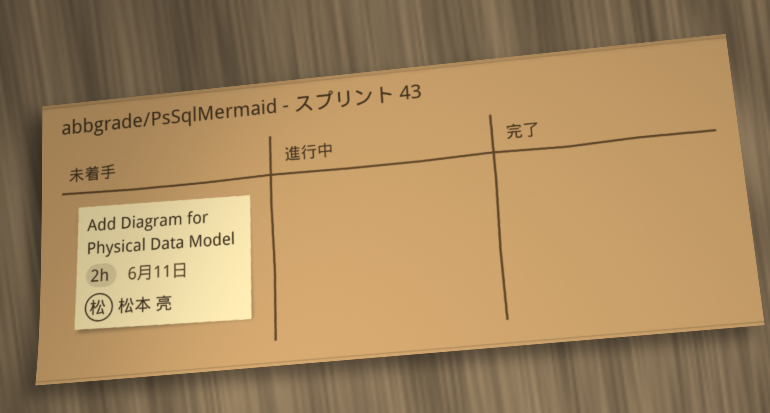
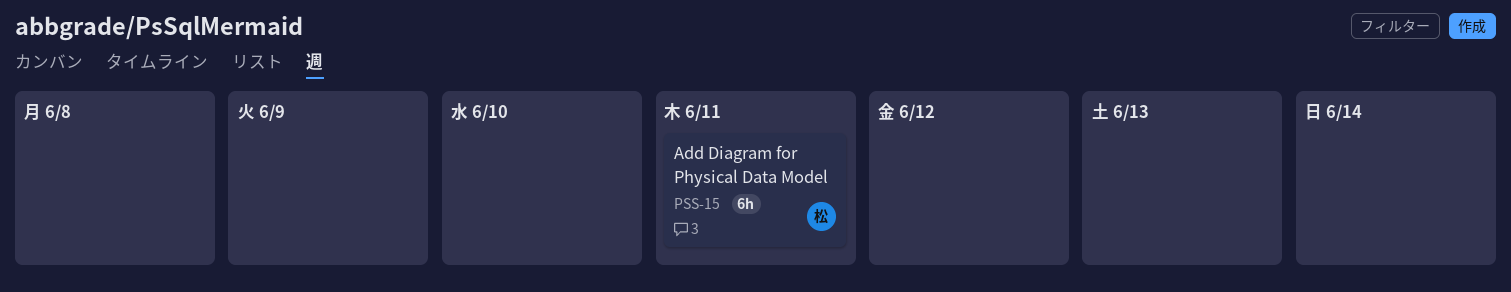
Add Diagram for Physical Data Model, estimate: 2h -> 6h

